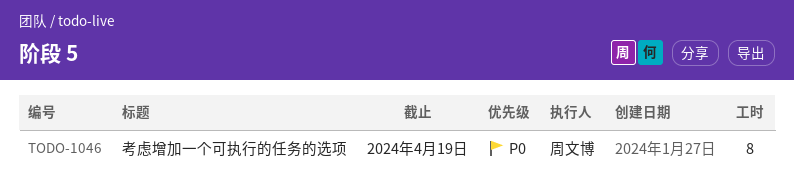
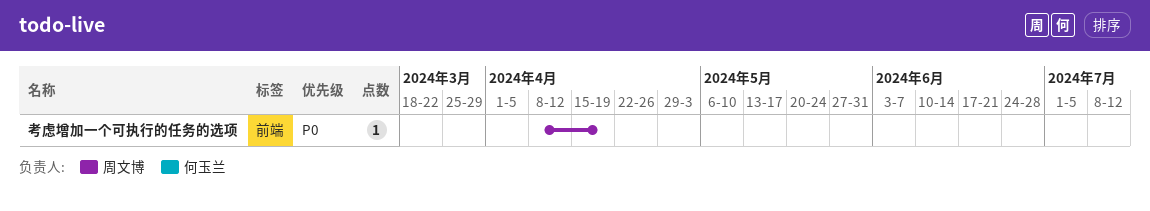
考虑增加一个可执行的任务的选项, estimate: 8 -> 1

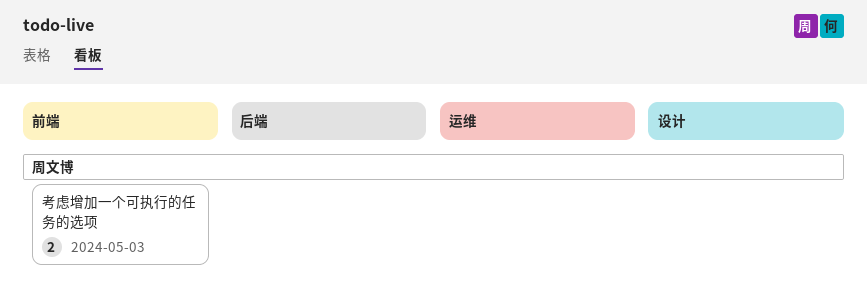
考虑增加一个可执行的任务的选项, estimate: 1 -> 2
考虑增加一个可执行的任务的选项, due: Apr 19 -> May 3

